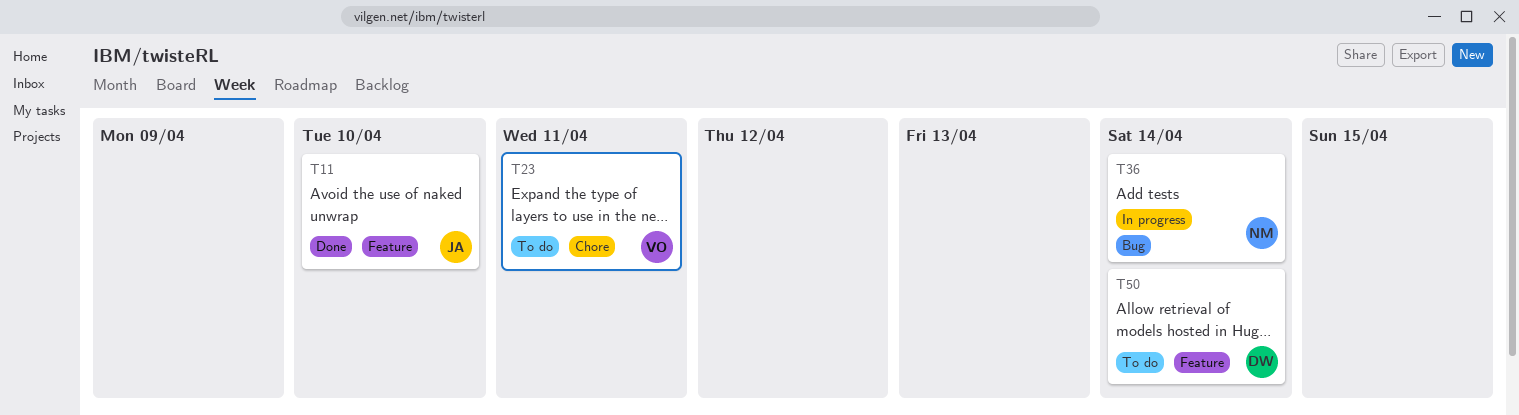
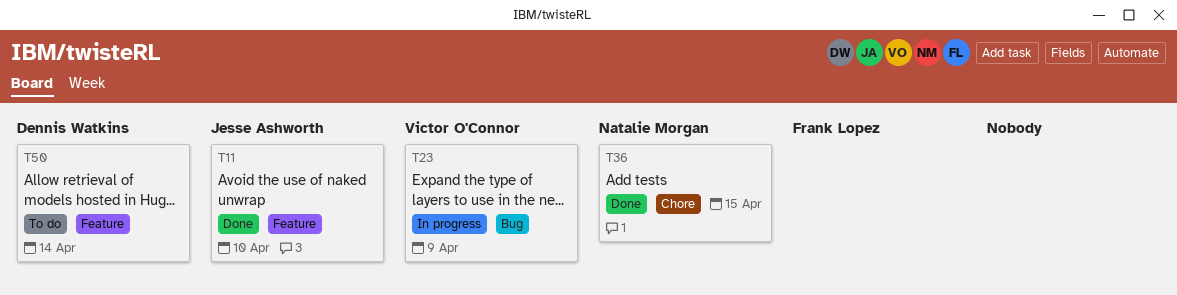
T23, status: To do -> In progress
T23, label: Chore -> Bug
T23, due: Apr 11 -> Apr 9
T36, status: In progress -> Done
T36, label: Bug -> Chore
T36, due: Apr 14 -> Apr 15

